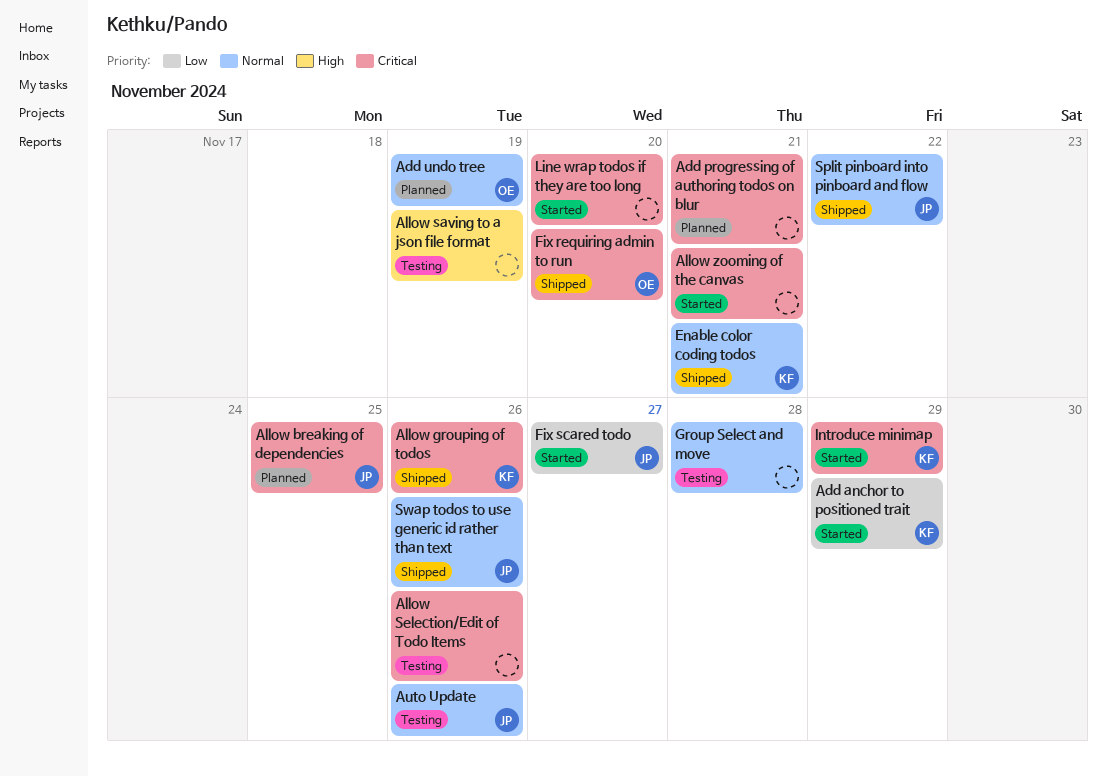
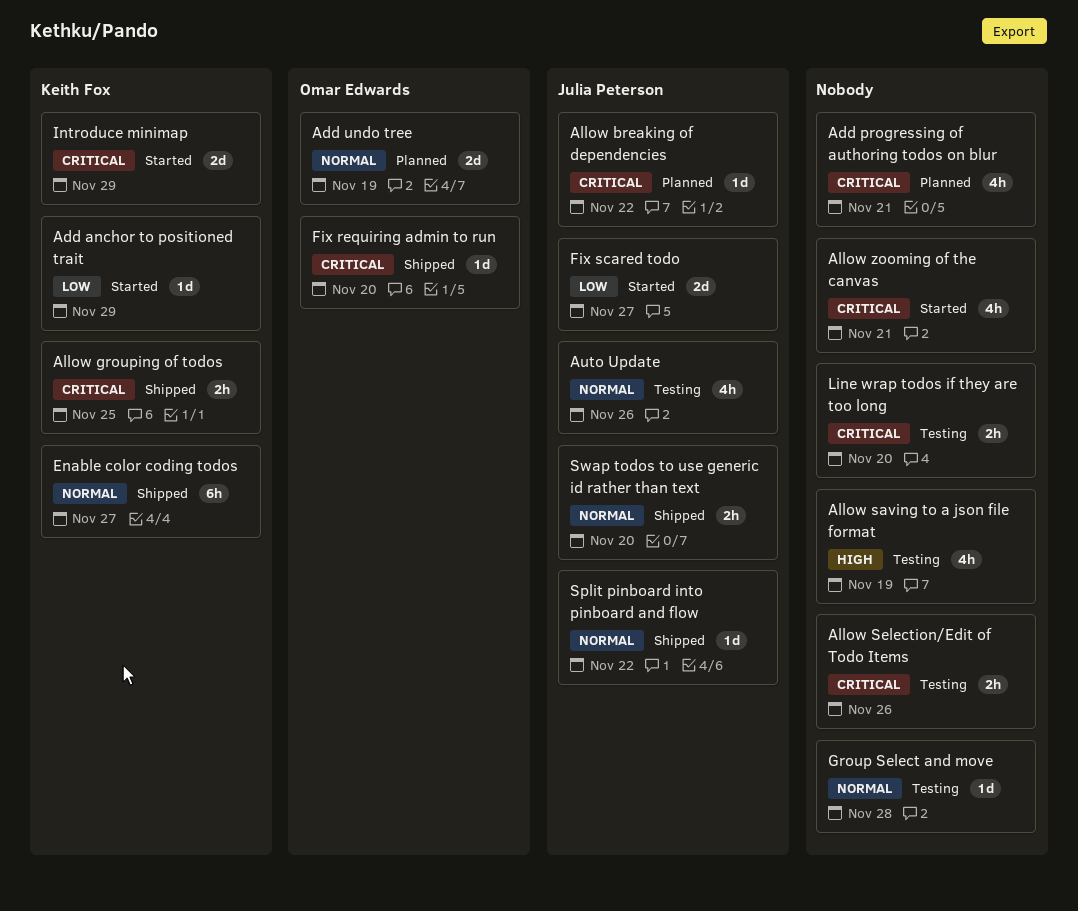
Allow breaking of dependencies, due: Nov 25 -> Nov 22
Allow grouping of todos, due: Nov 26 -> Nov 25
Enable color coding todos, due: Nov 21 -> Nov 27
Line wrap todos if they are too long, status: Started -> Testing
Swap todos to use generic id rather than text, due: Nov 26 -> Nov 20

